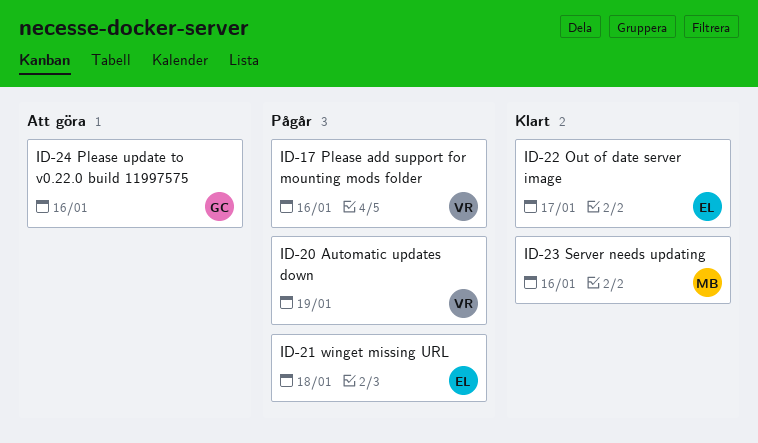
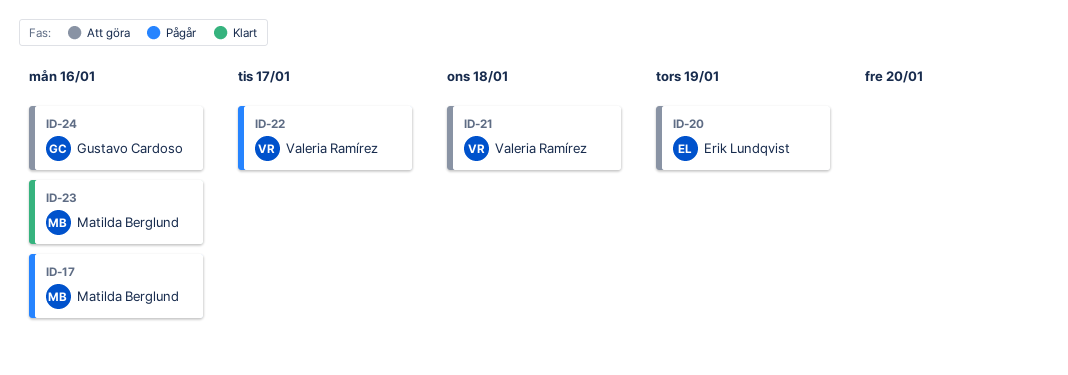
ID-17, owner: Valeria Ramírez -> Matilda Berglund
ID-20, status: Pågår -> Att göra
ID-20, owner: Valeria Ramírez -> Erik Lundqvist
ID-21, status: Pågår -> Att göra
ID-21, owner: Erik Lundqvist -> Valeria Ramírez
ID-22, status: Klart -> Pågår
ID-22, owner: Erik Lundqvist -> Valeria Ramírez

